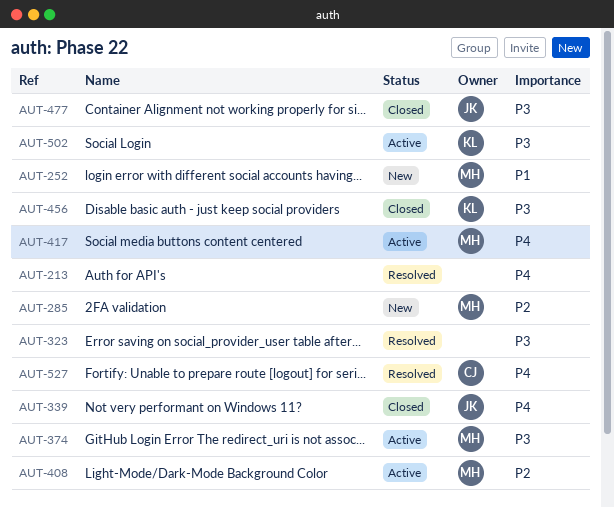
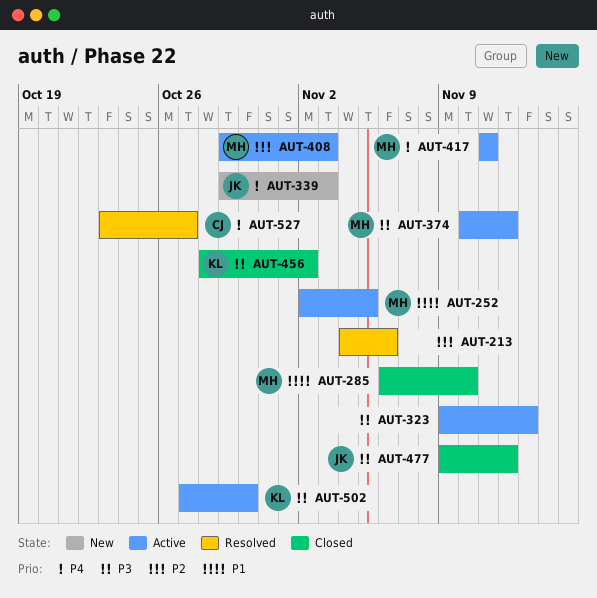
AUT-213, priority: P4 -> P2
AUT-252, status: New -> Active
AUT-285, status: New -> Closed
AUT-285, priority: P2 -> P1
AUT-323, status: Resolved -> Active
AUT-339, status: Closed -> New

